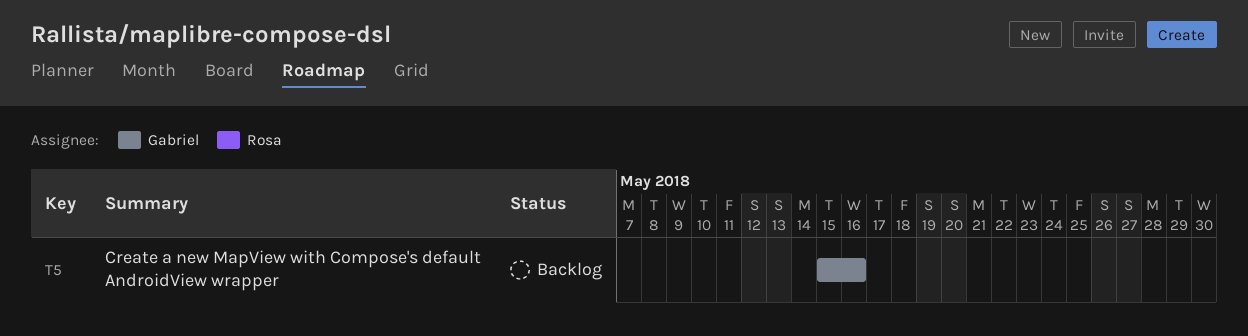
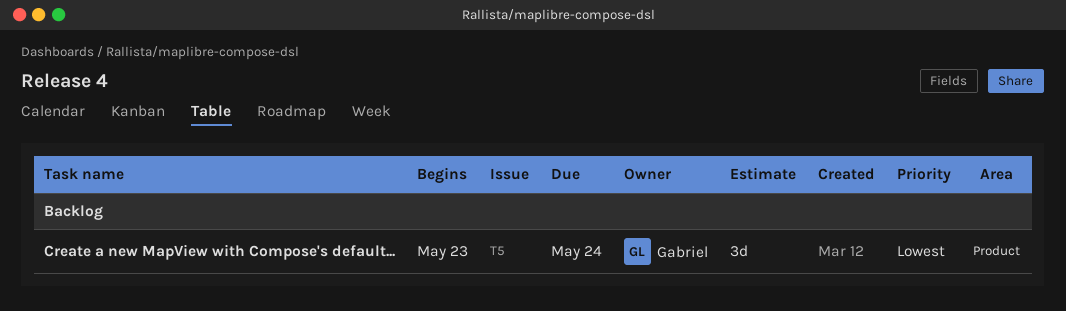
T5, start: May 15 -> May 23
T5, due: May 16 -> May 24

